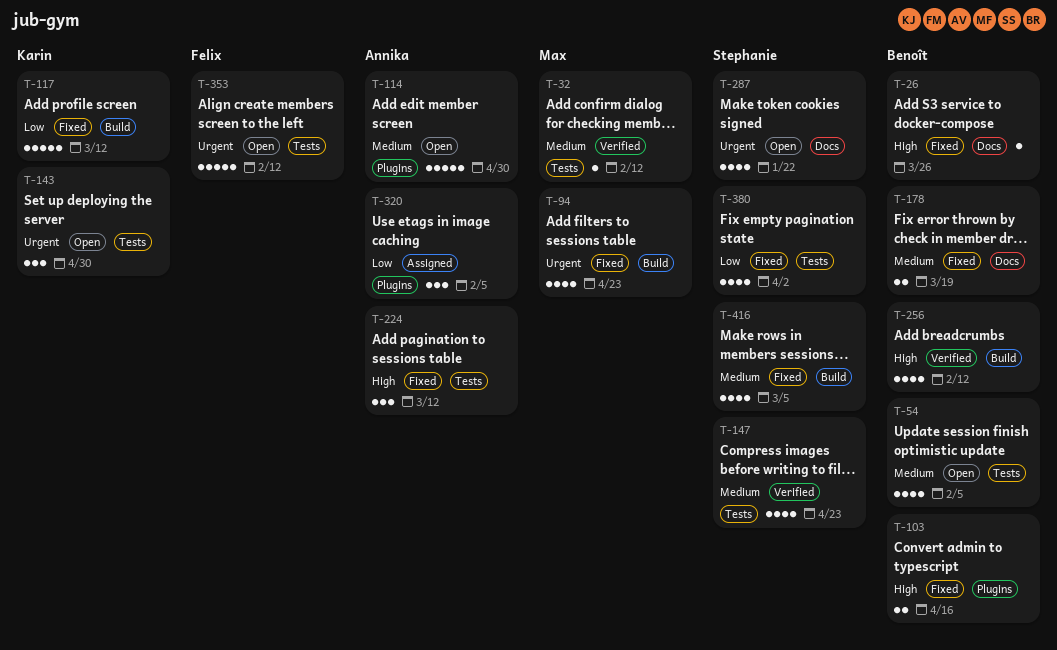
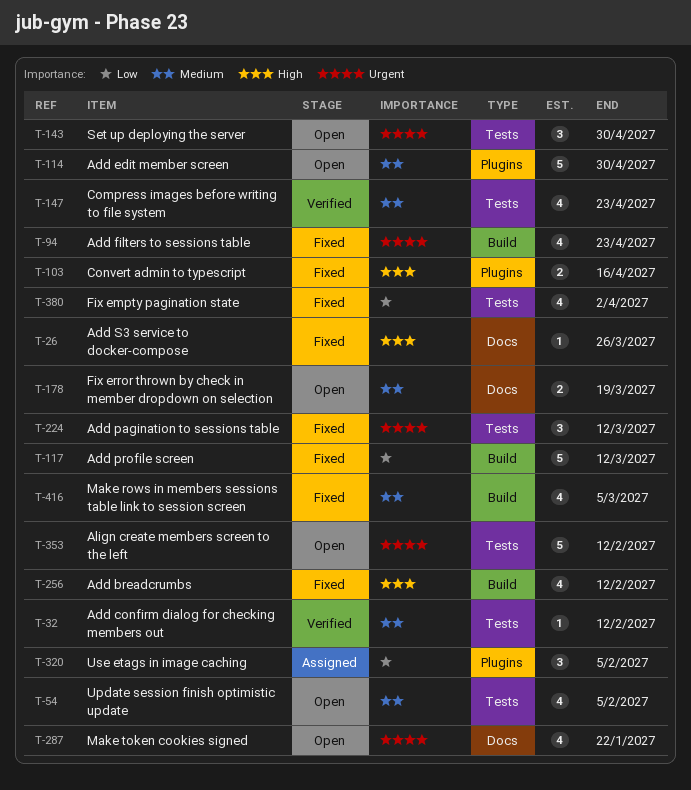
T-178, status: Fixed -> Open
T-224, priority: High -> Urgent
T-256, status: Verified -> Fixed

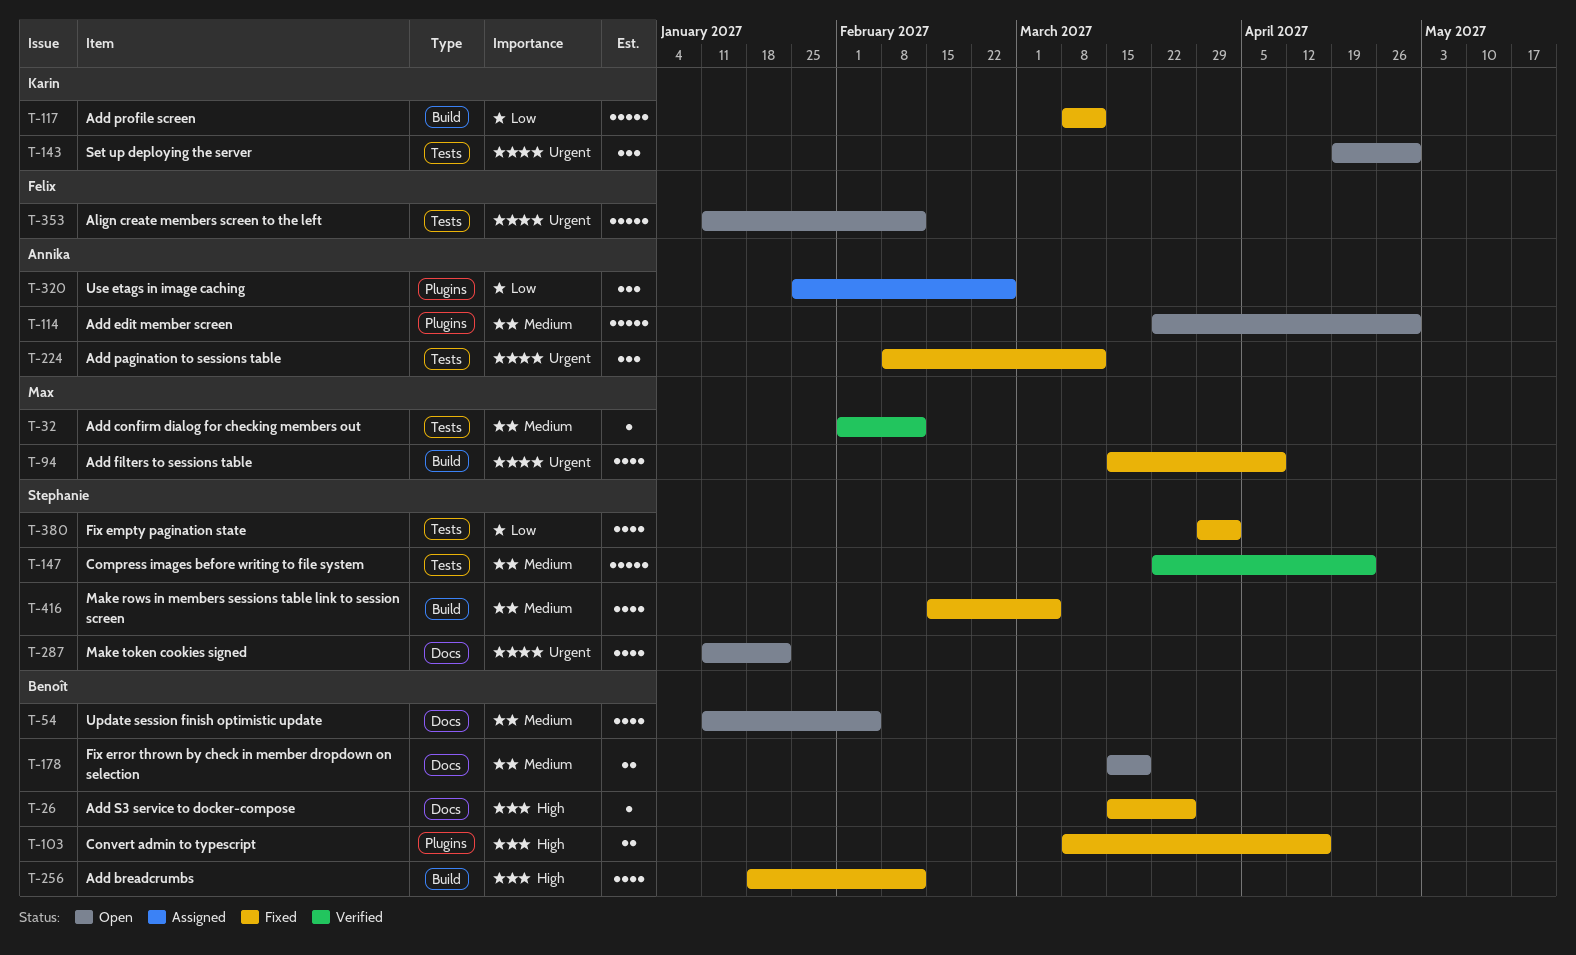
T-54, label: Tests -> Docs
T-94, due: Apr 23 -> Apr 9
T-147, estimate: 4 -> 5
T-320, due: Feb 5 -> Feb 26

